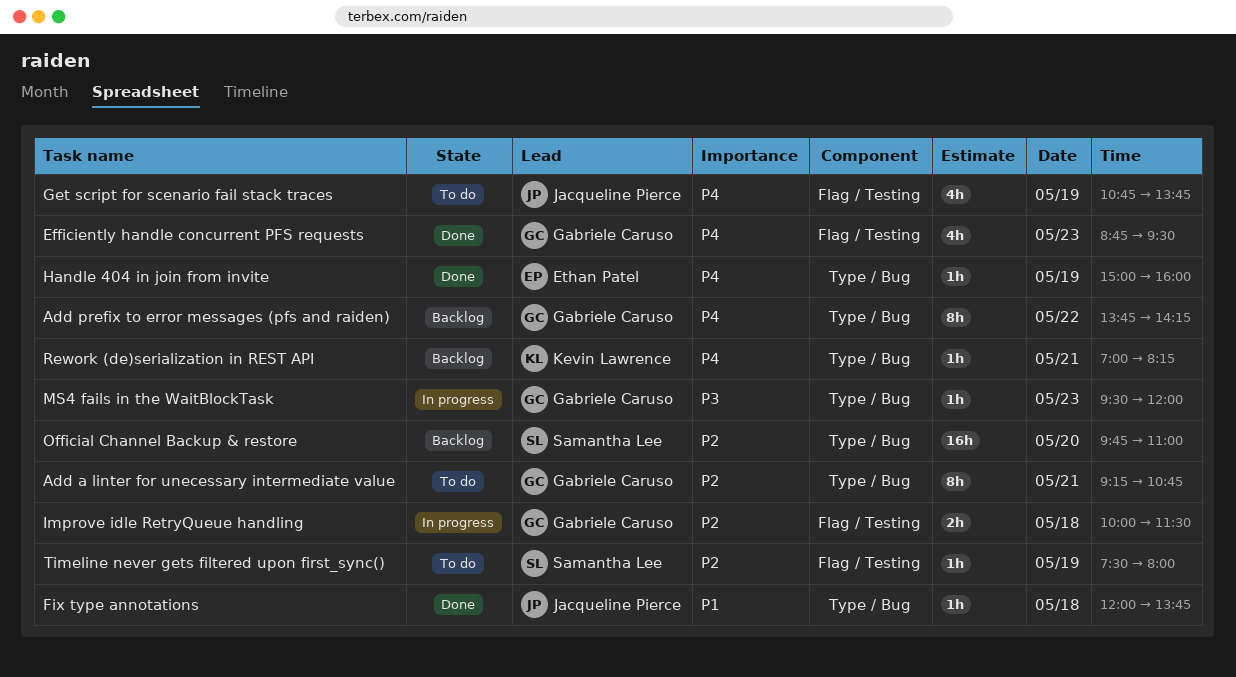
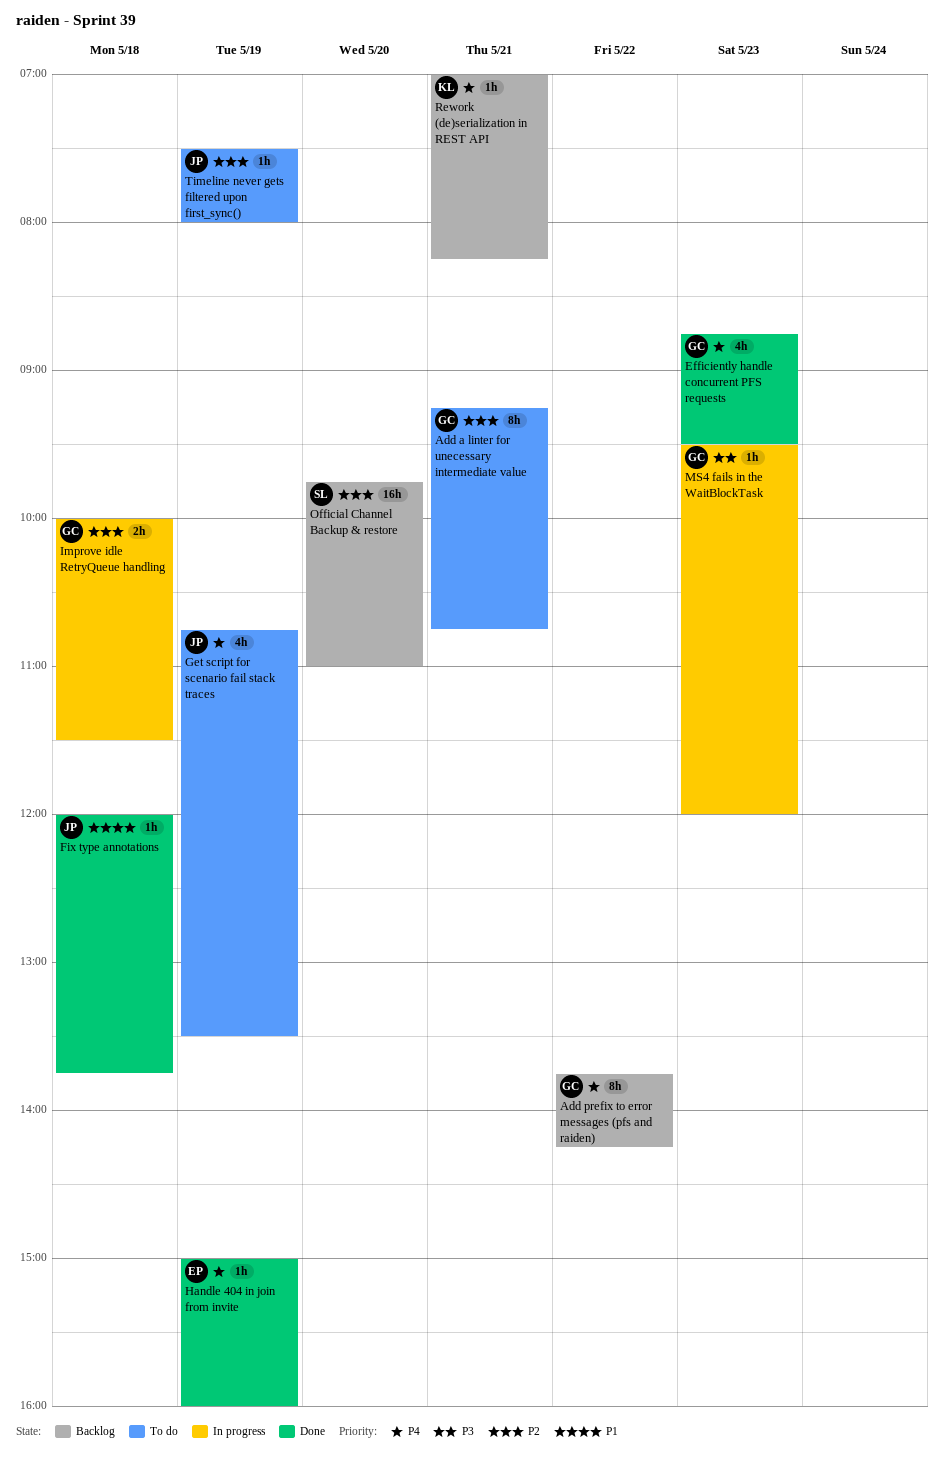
Get script for scenario fail stack traces, ends: 13:45 -> 13:30
Timeline never gets filtered upon first_sync(), owner: Samantha Lee -> Jacqueline Pierce

